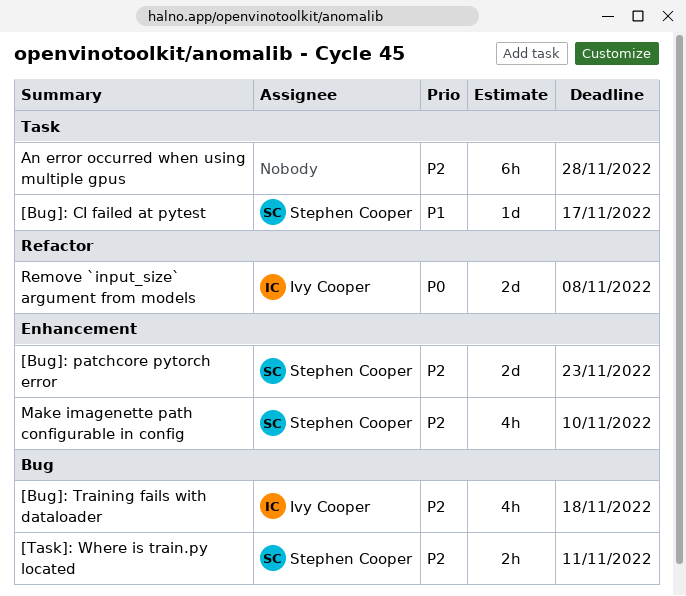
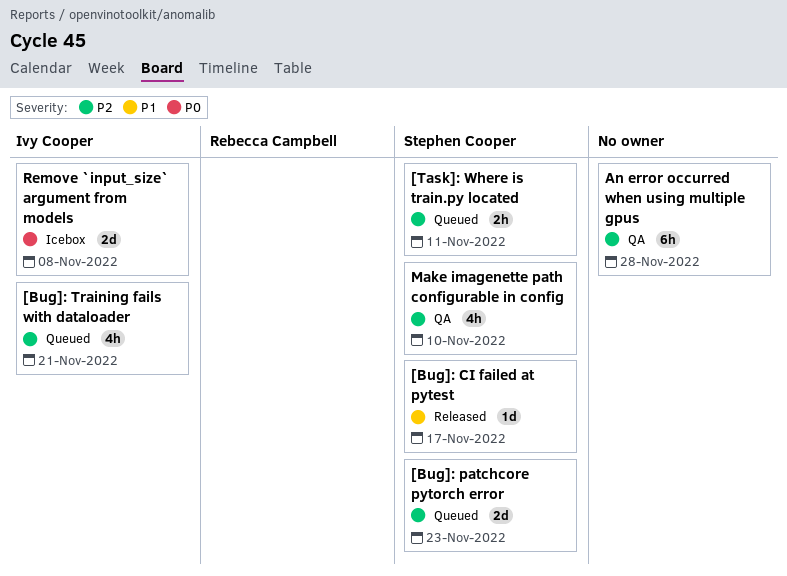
[Bug]: Training fails with dataloader, due: Nov 18 -> Nov 21

